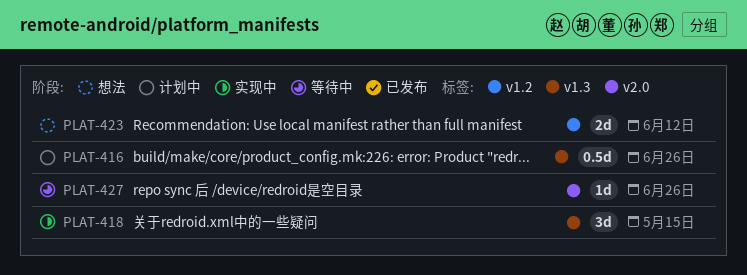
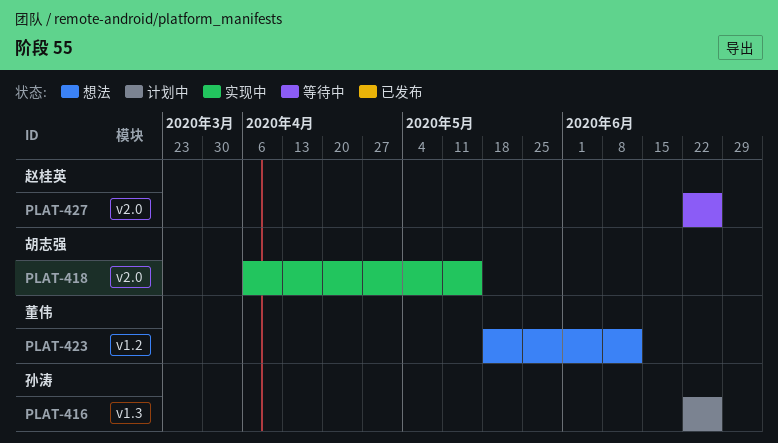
PLAT-418, label: v1.3 -> v2.0

